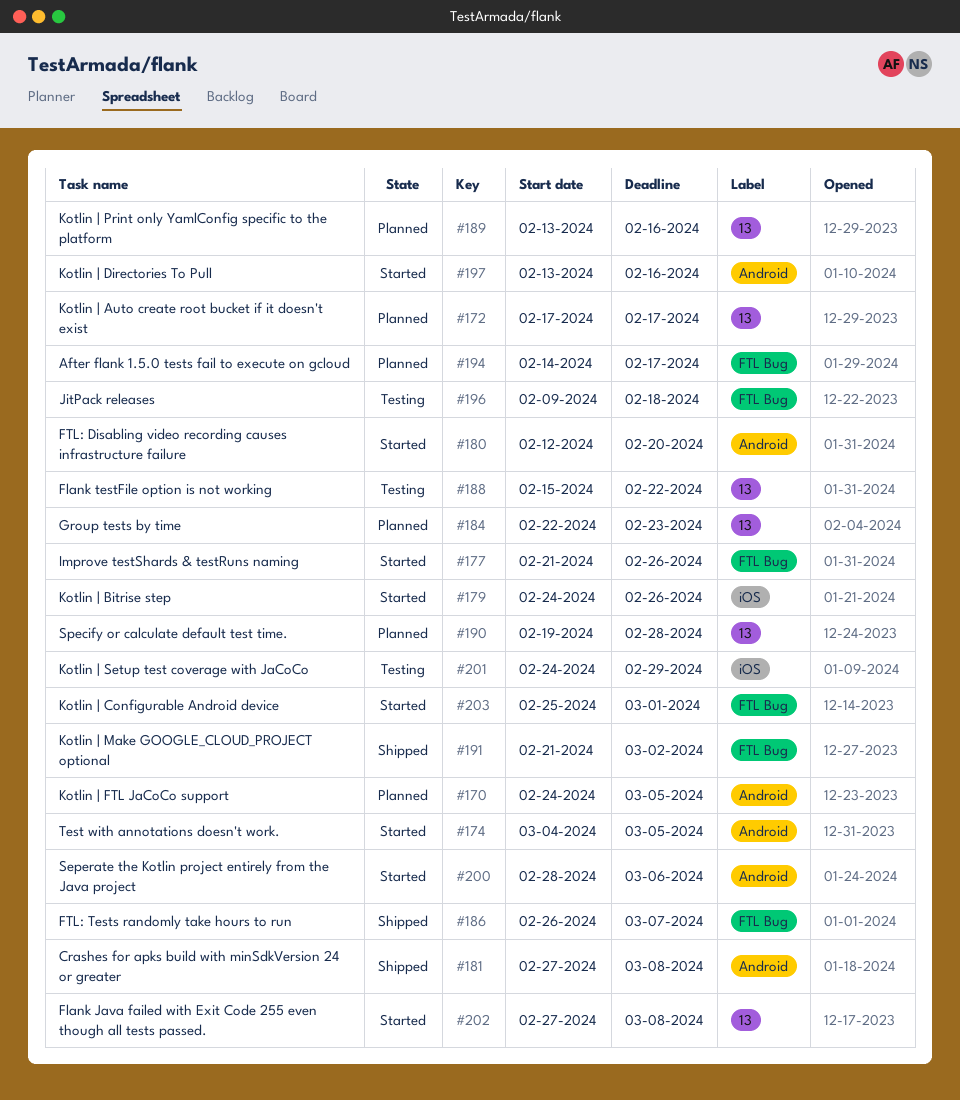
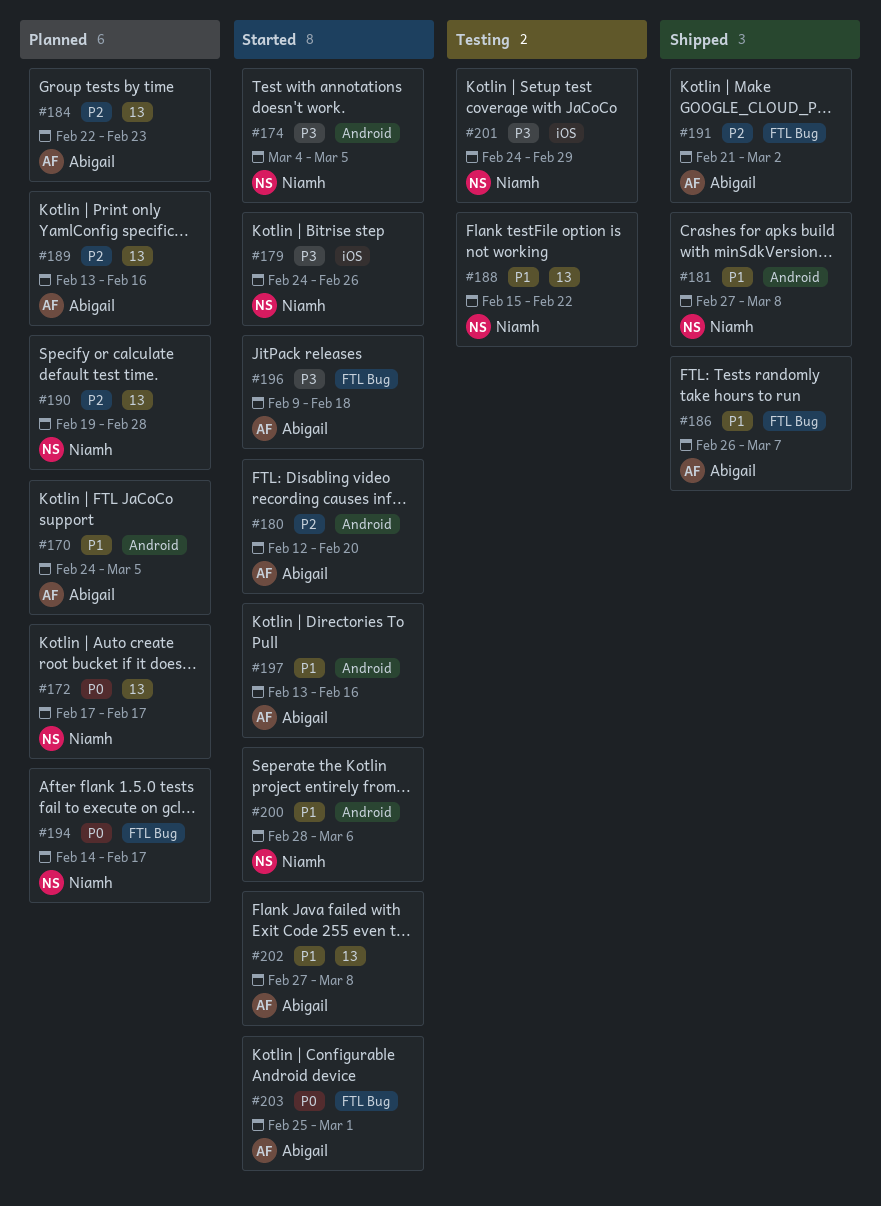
#177: present -> none
#196, status: Testing -> Started

